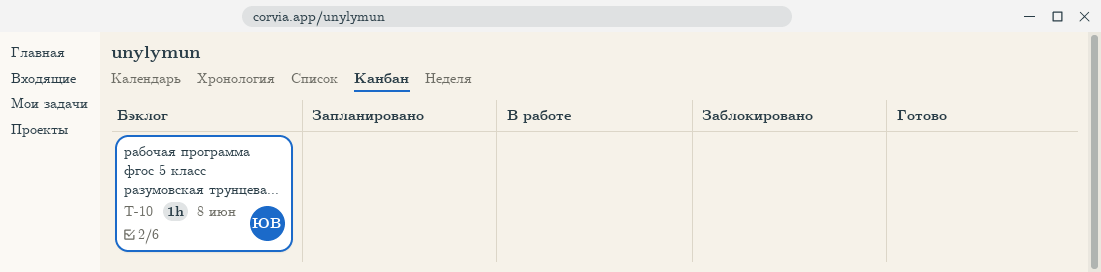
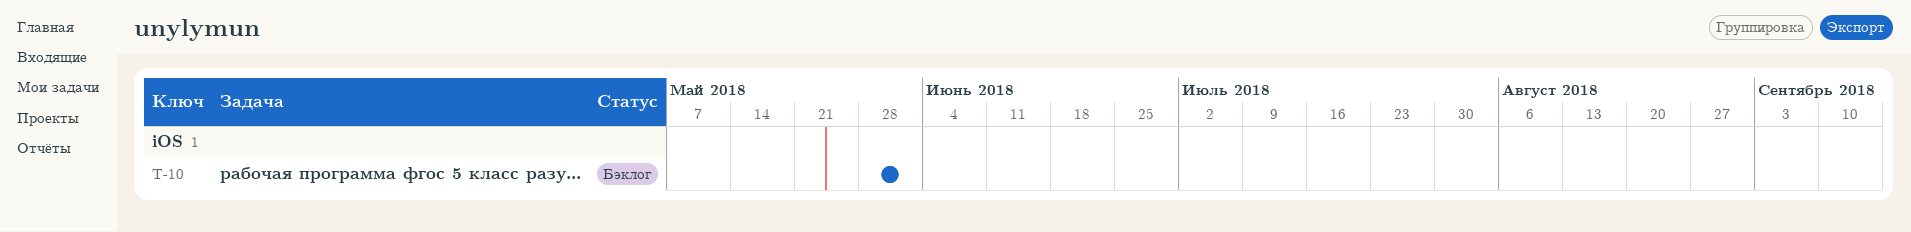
T-10, due: Jun 8 -> Jun 1

